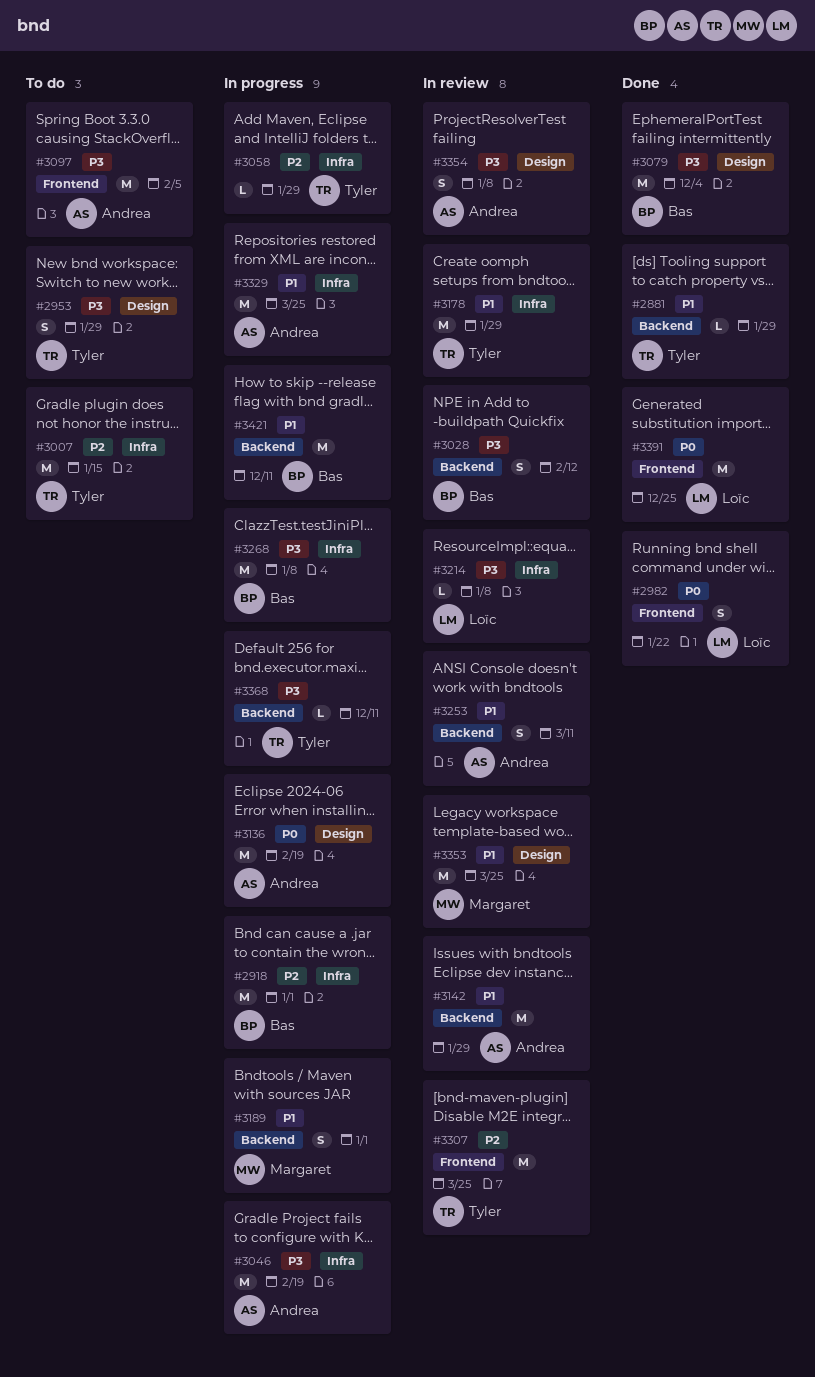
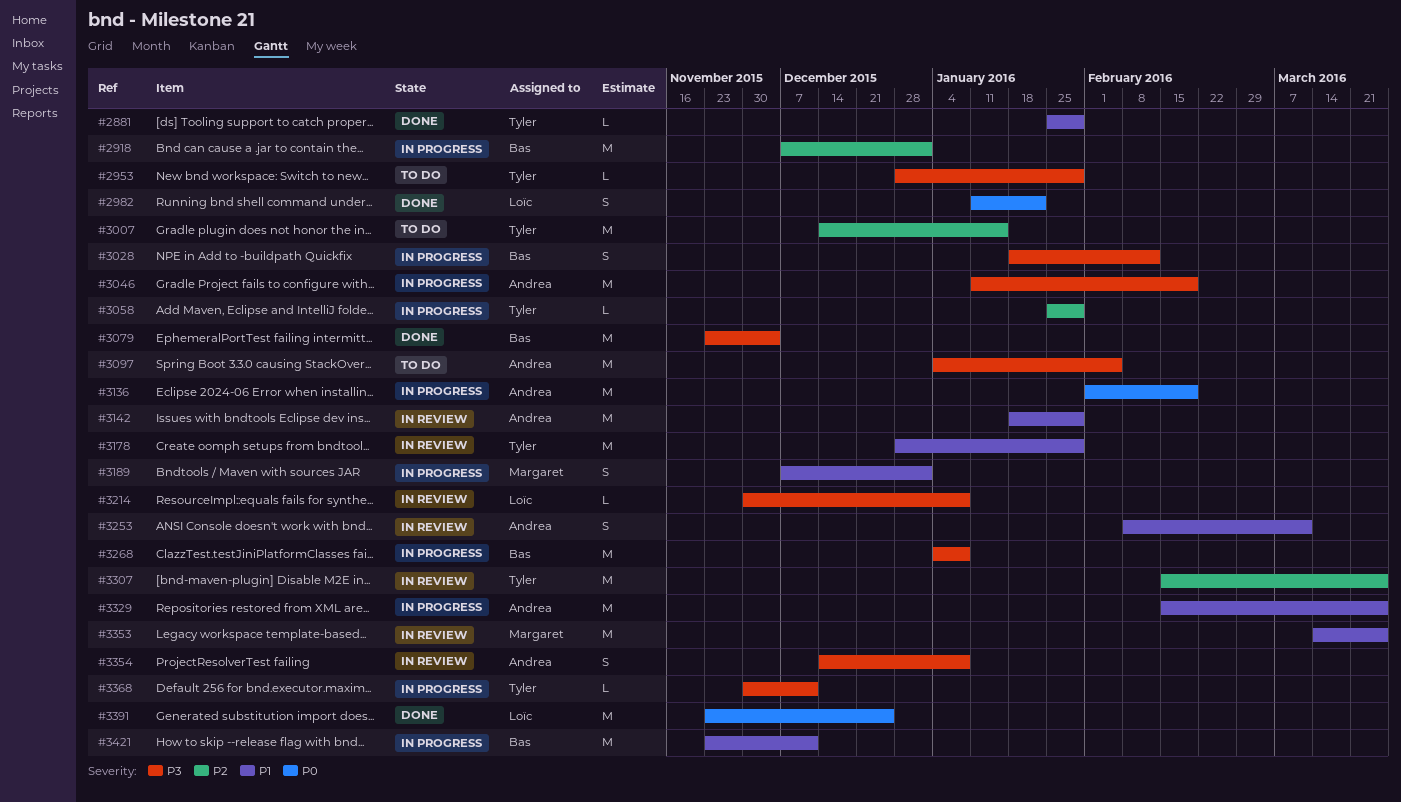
#2953, estimate: S -> L
#3028, status: In review -> In progress

